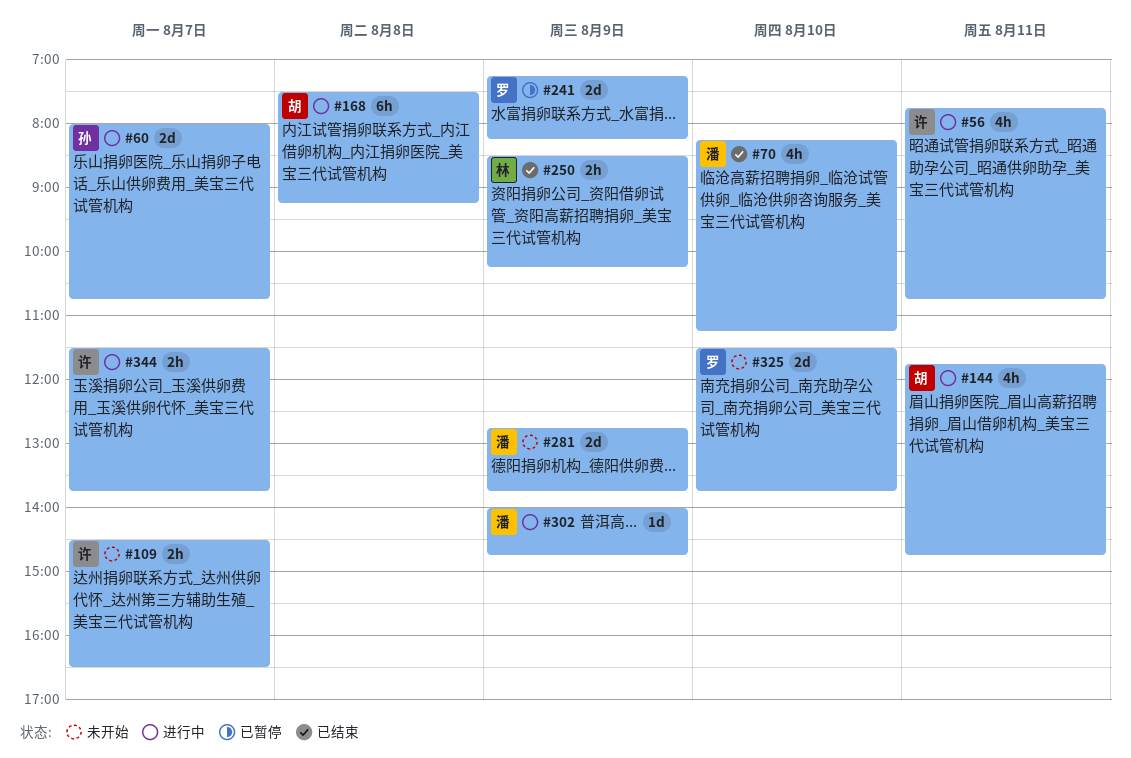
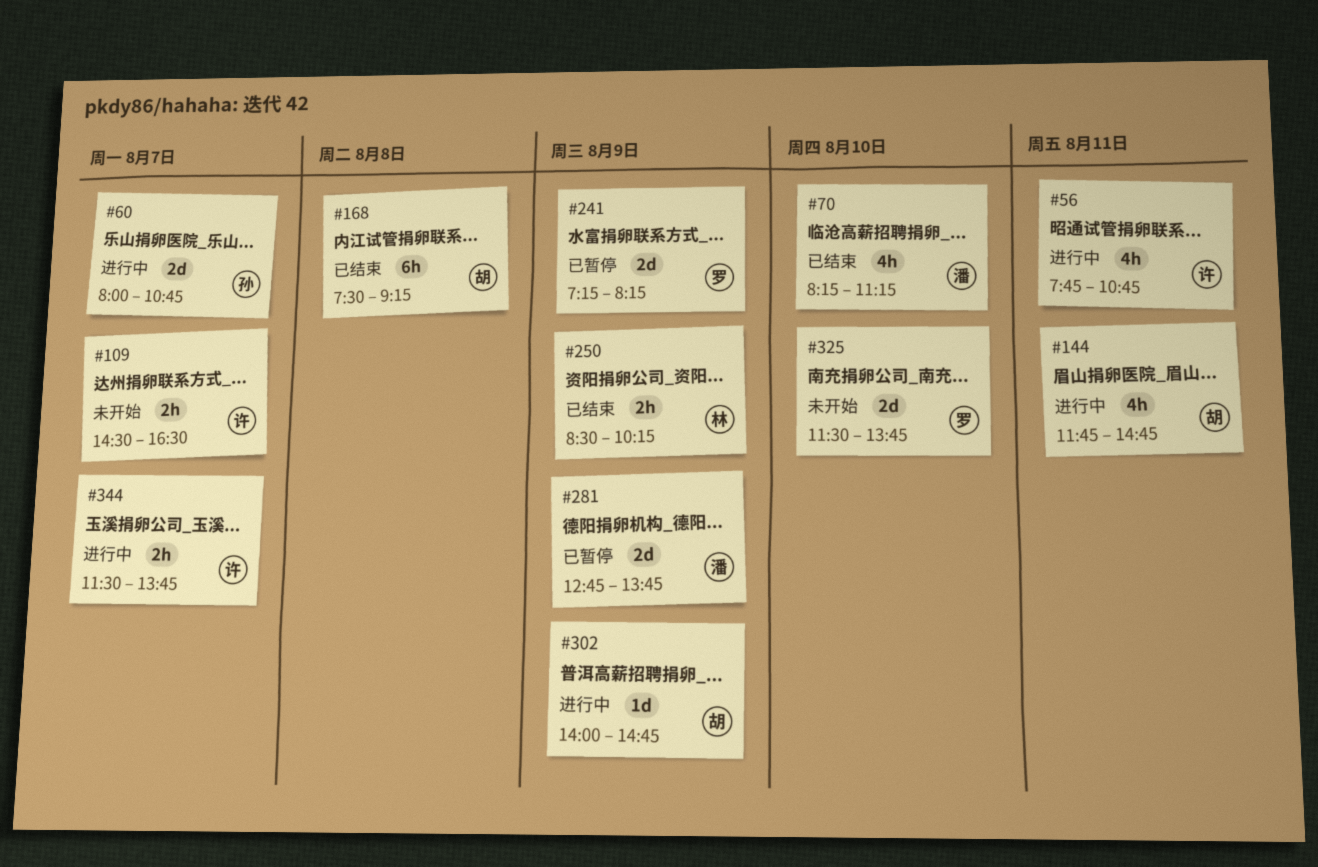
#168, status: 进行中 -> 已结束
#281, status: 未开始 -> 已暂停
#302, owner: 潘 -> 胡

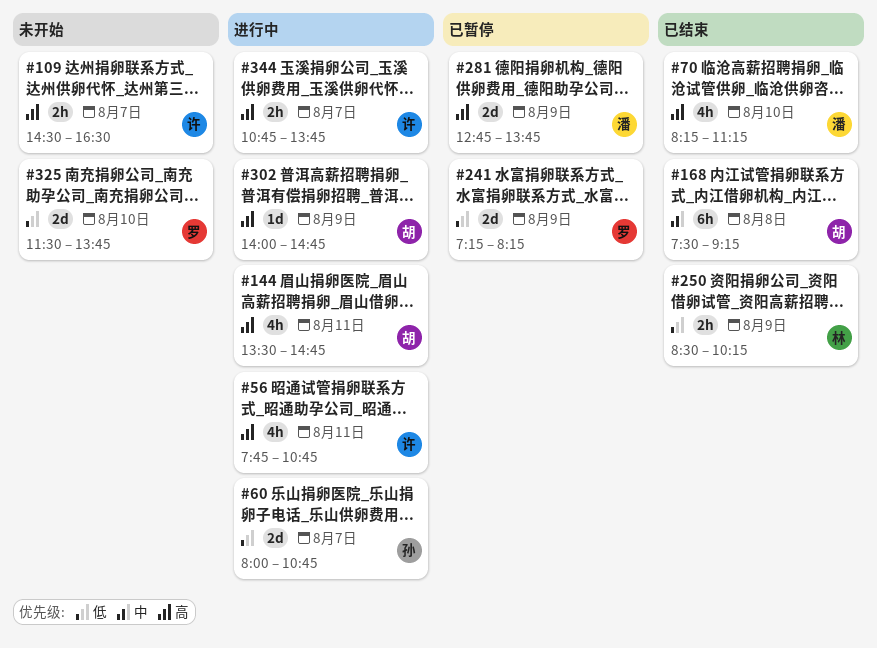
#144, begins: 11:45 -> 13:30
#344, begins: 11:30 -> 10:45

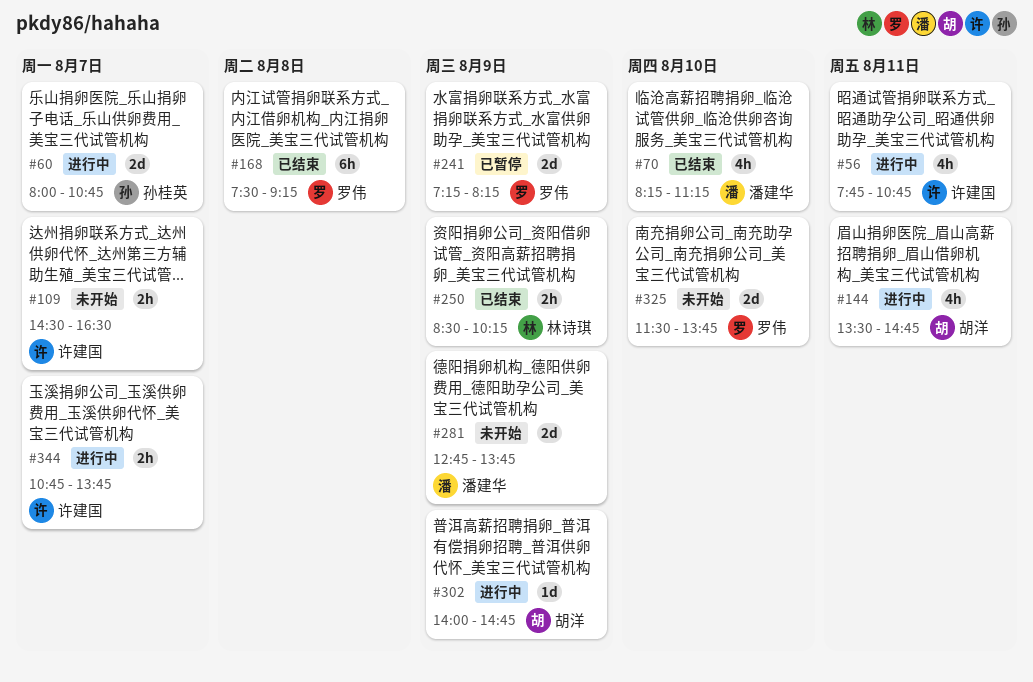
#168, owner: 胡洋 -> 罗伟
#281, status: 已暂停 -> 未开始

